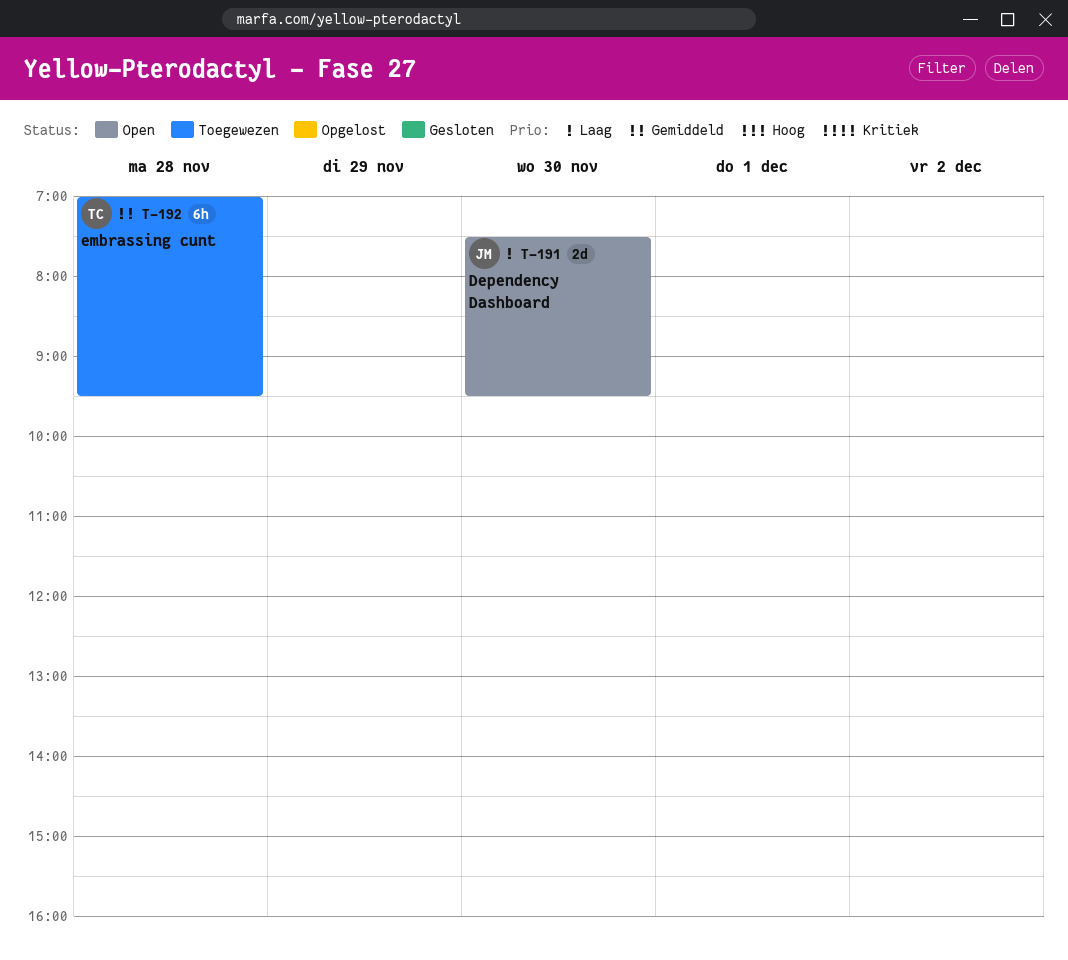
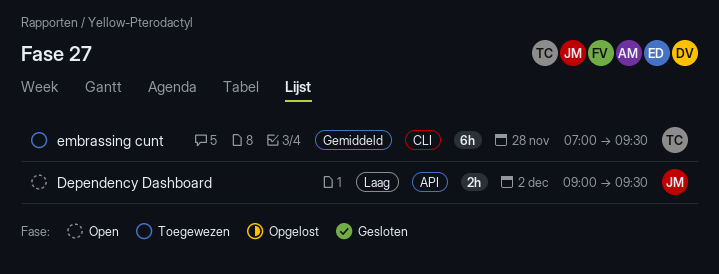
Dependency Dashboard, estimate: 2d -> 2h
Dependency Dashboard, day: Nov 30 -> Dec 2
Dependency Dashboard, begins: 07:30 -> 09:00

